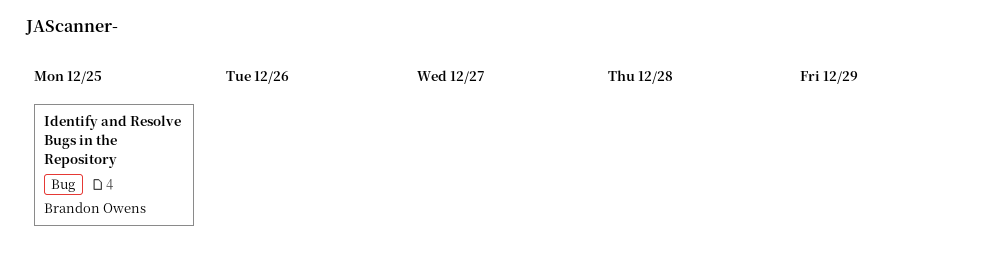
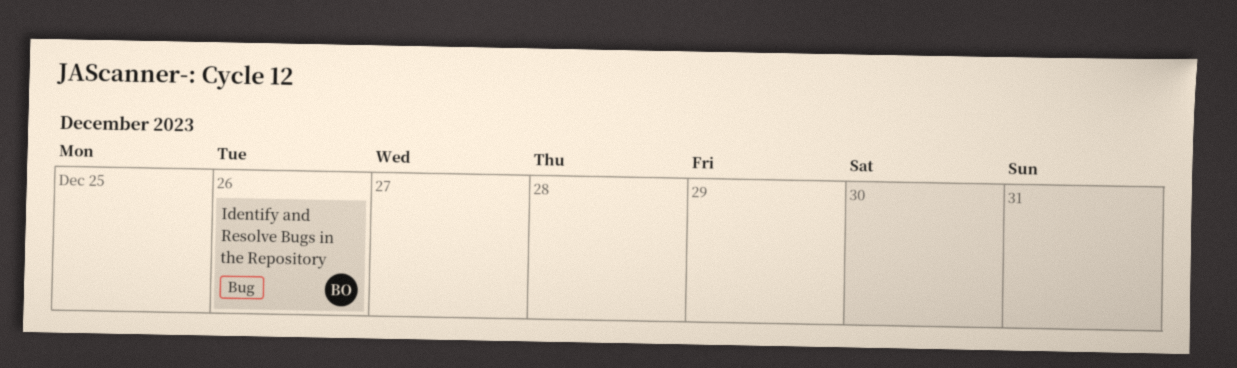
Identify and Resolve Bugs in the Repository, due: Dec 25 -> Dec 26

